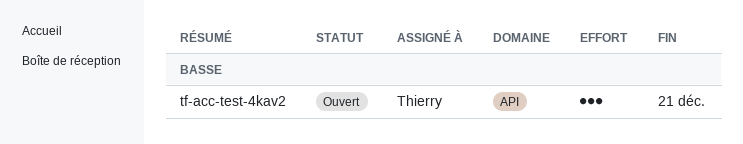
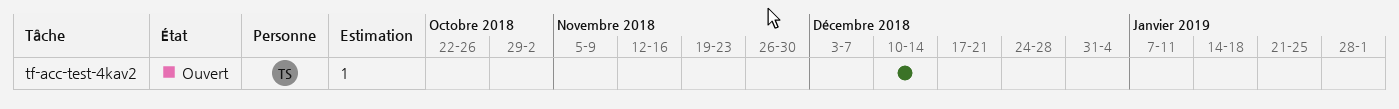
tf-acc-test-4kav2, estimate: 3 -> 1
tf-acc-test-4kav2, due: Dec 21 -> Dec 14

